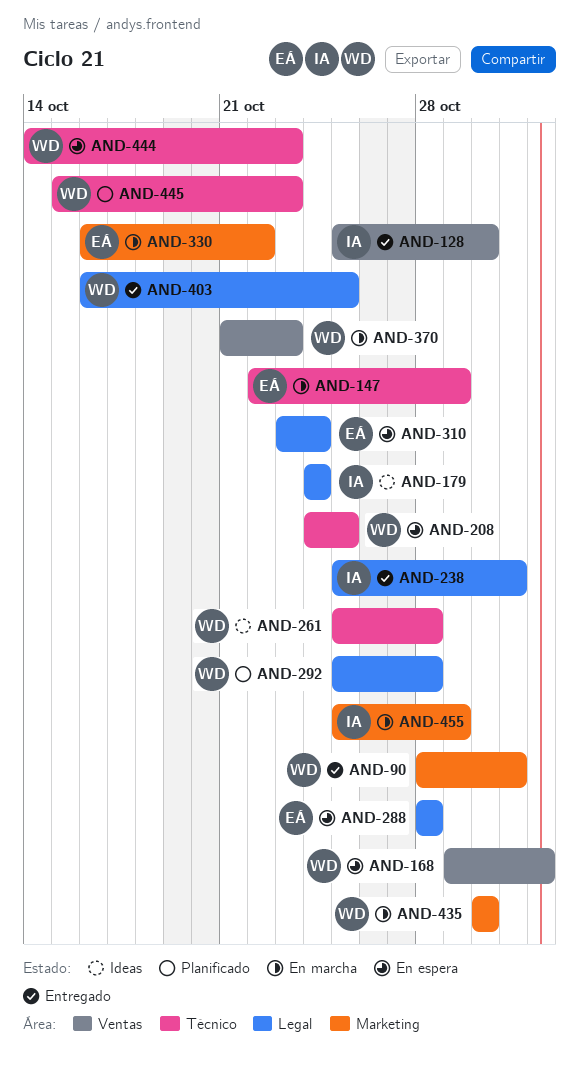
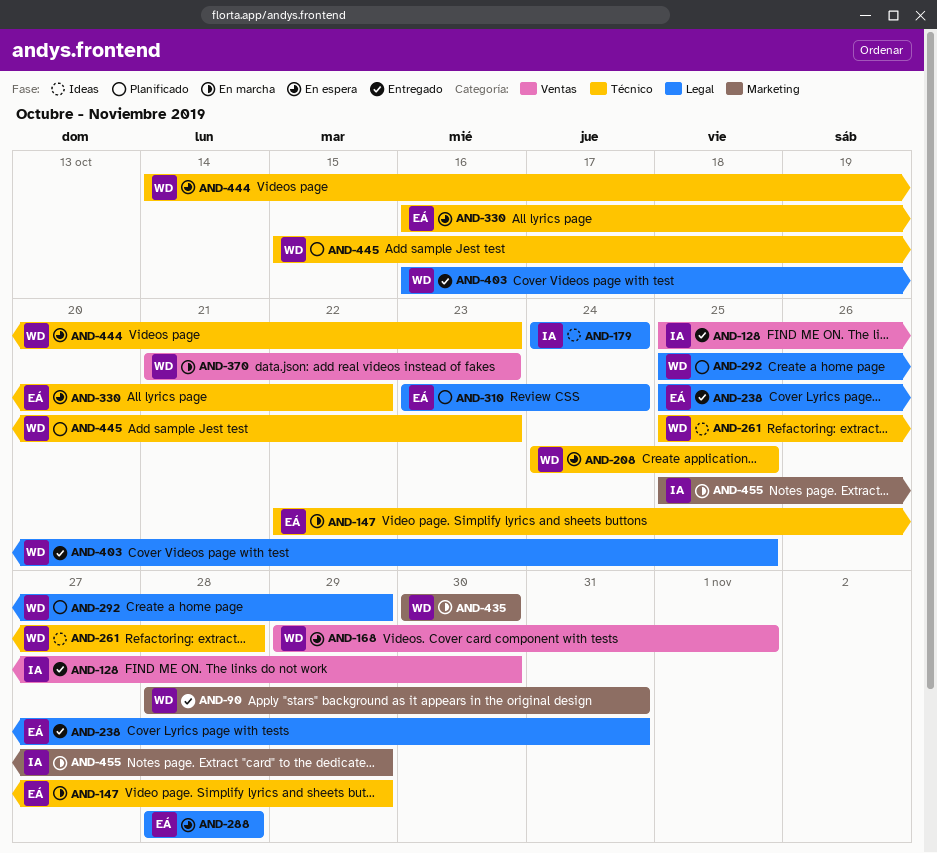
AND-238, owner: IA -> EÁ
AND-292, due: Oct 28 -> Oct 29
AND-310, status: En espera -> Planificado
AND-330, status: En marcha -> En espera
AND-330, label: Marketing -> Técnico

